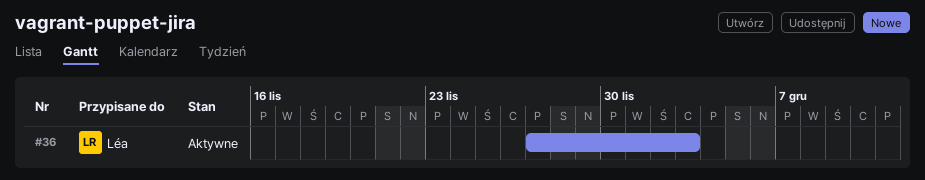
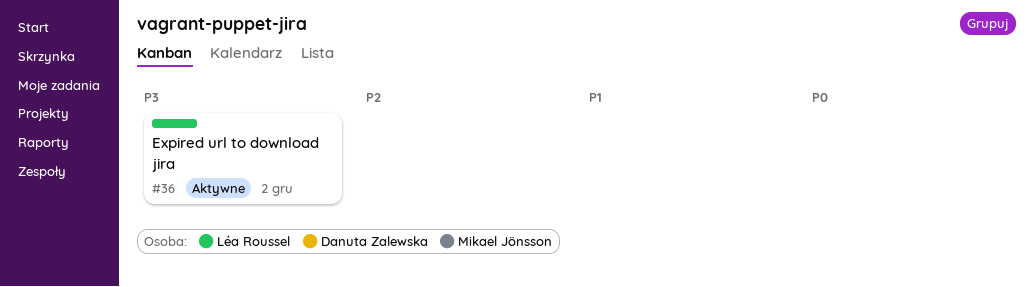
#36, due: Dec 3 -> Dec 2

